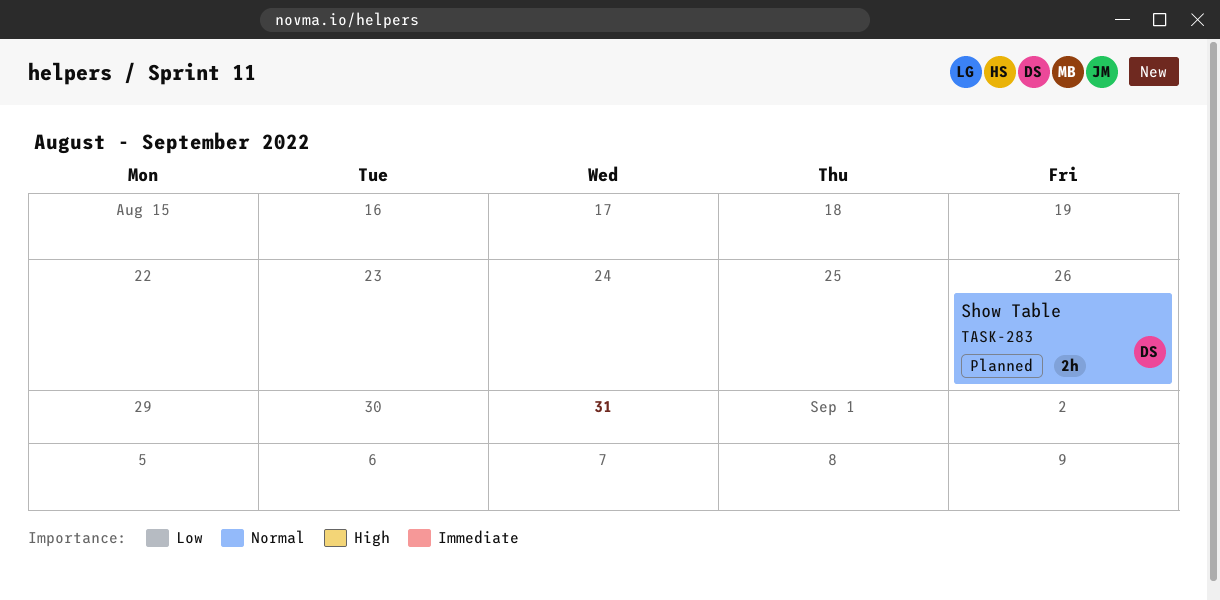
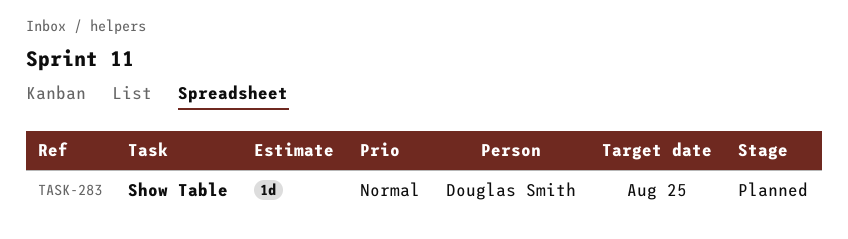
TASK-283, estimate: 2h -> 1d
TASK-283, due: Aug 26 -> Aug 25

